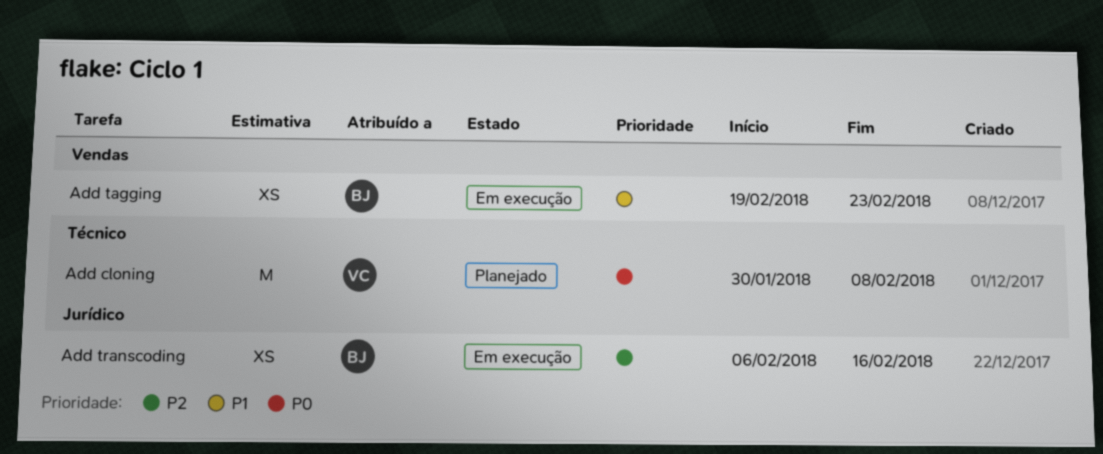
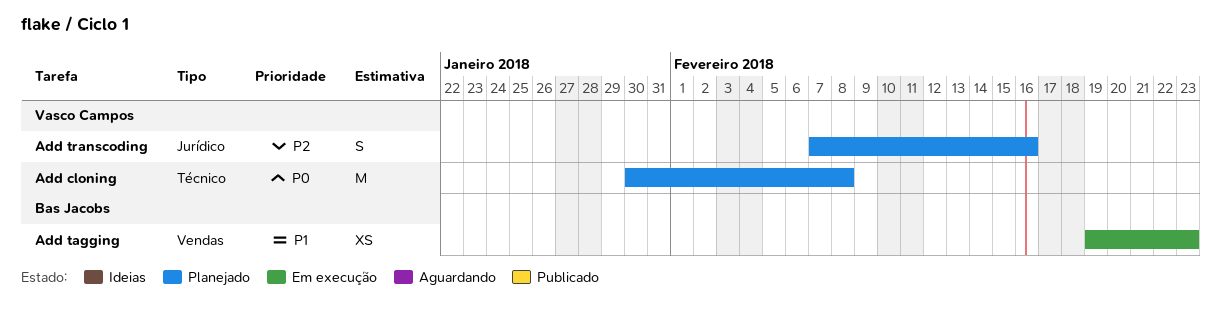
Add transcoding, status: Em execução -> Planejado
Add transcoding, owner: Bas Jacobs -> Vasco Campos
Add transcoding, estimate: XS -> S
Add transcoding, start: Feb 6 -> Feb 7

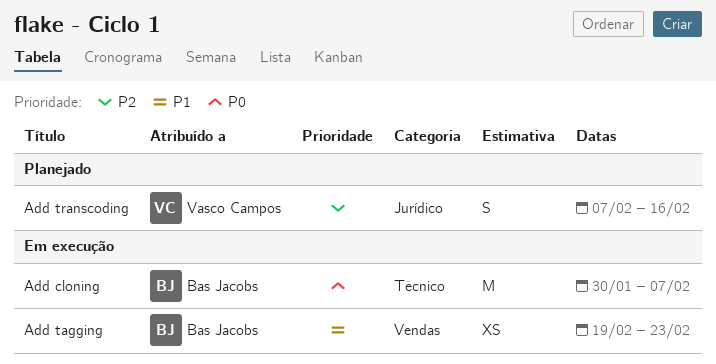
Add cloning, status: Planejado -> Em execução
Add cloning, owner: Vasco Campos -> Bas Jacobs
Add cloning, due: Feb 8 -> Feb 7

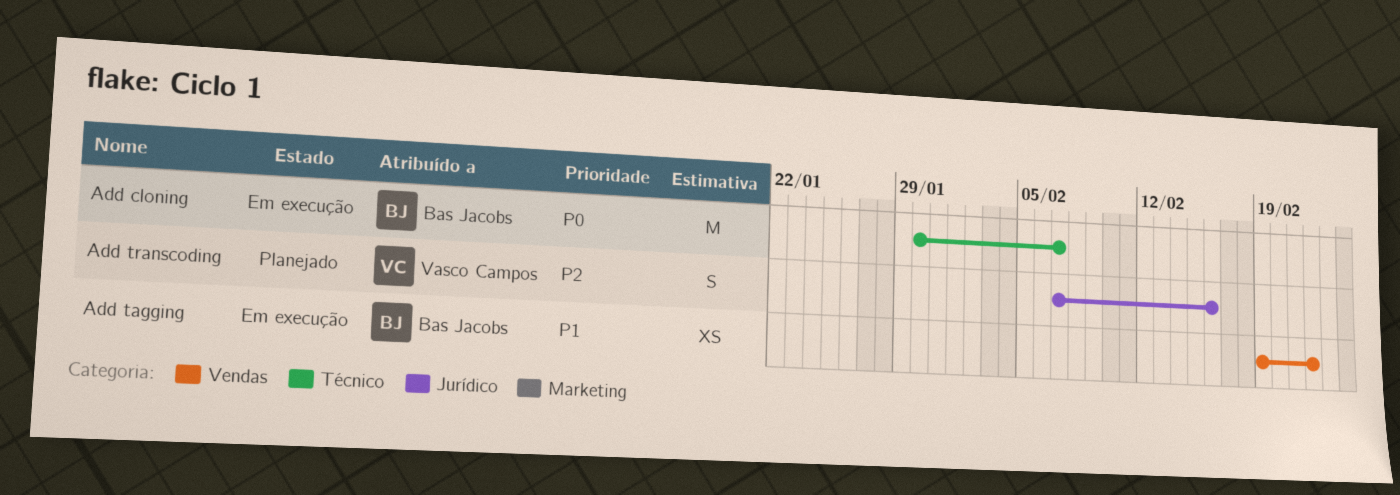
Add tagging, due: Feb 23 -> Feb 22

